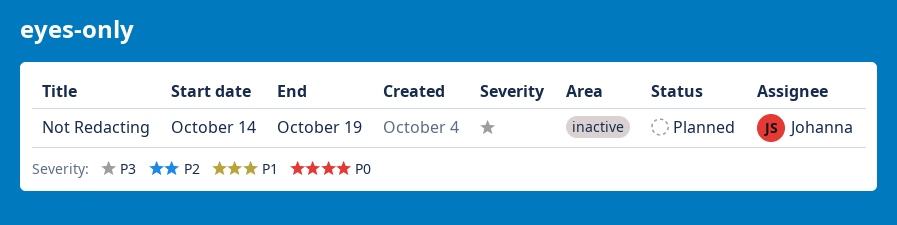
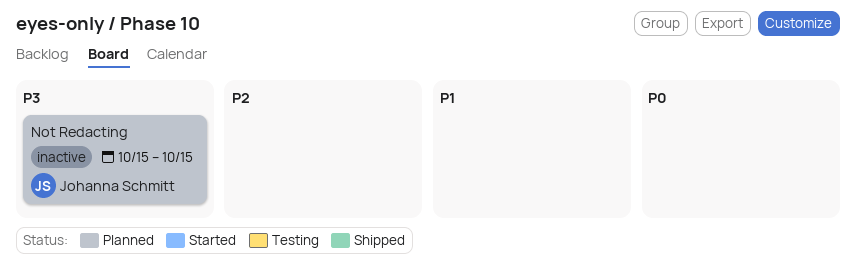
Not Redacting, start: Oct 14 -> Oct 15
Not Redacting, due: Oct 19 -> Oct 15

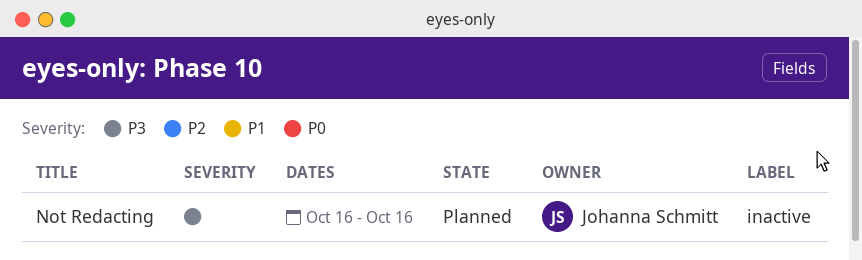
Not Redacting, start: Oct 15 -> Oct 16
Not Redacting, due: Oct 15 -> Oct 16

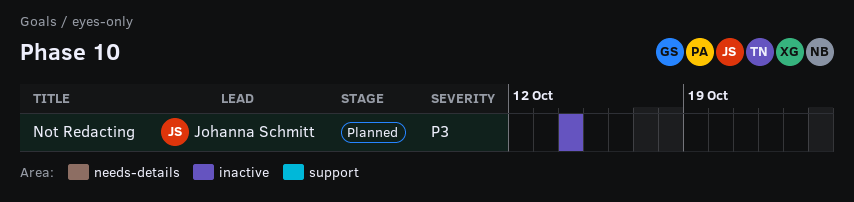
Not Redacting, start: Oct 16 -> Oct 14
Not Redacting, due: Oct 16 -> Oct 14

